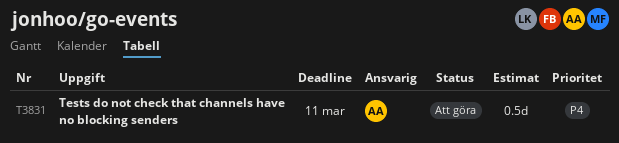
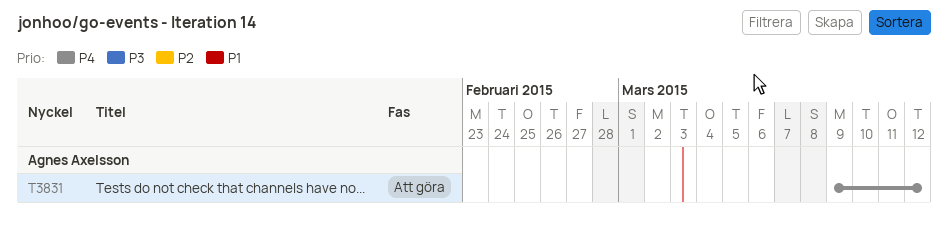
T3831, due: Mar 11 -> Mar 12

